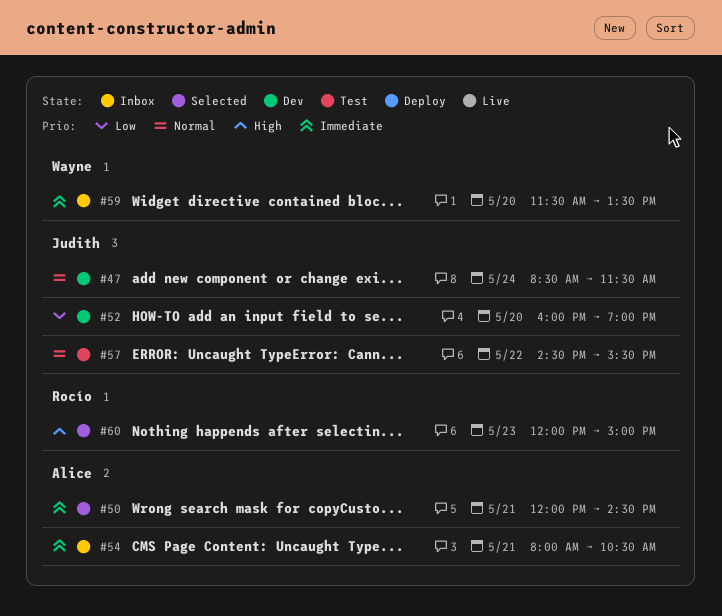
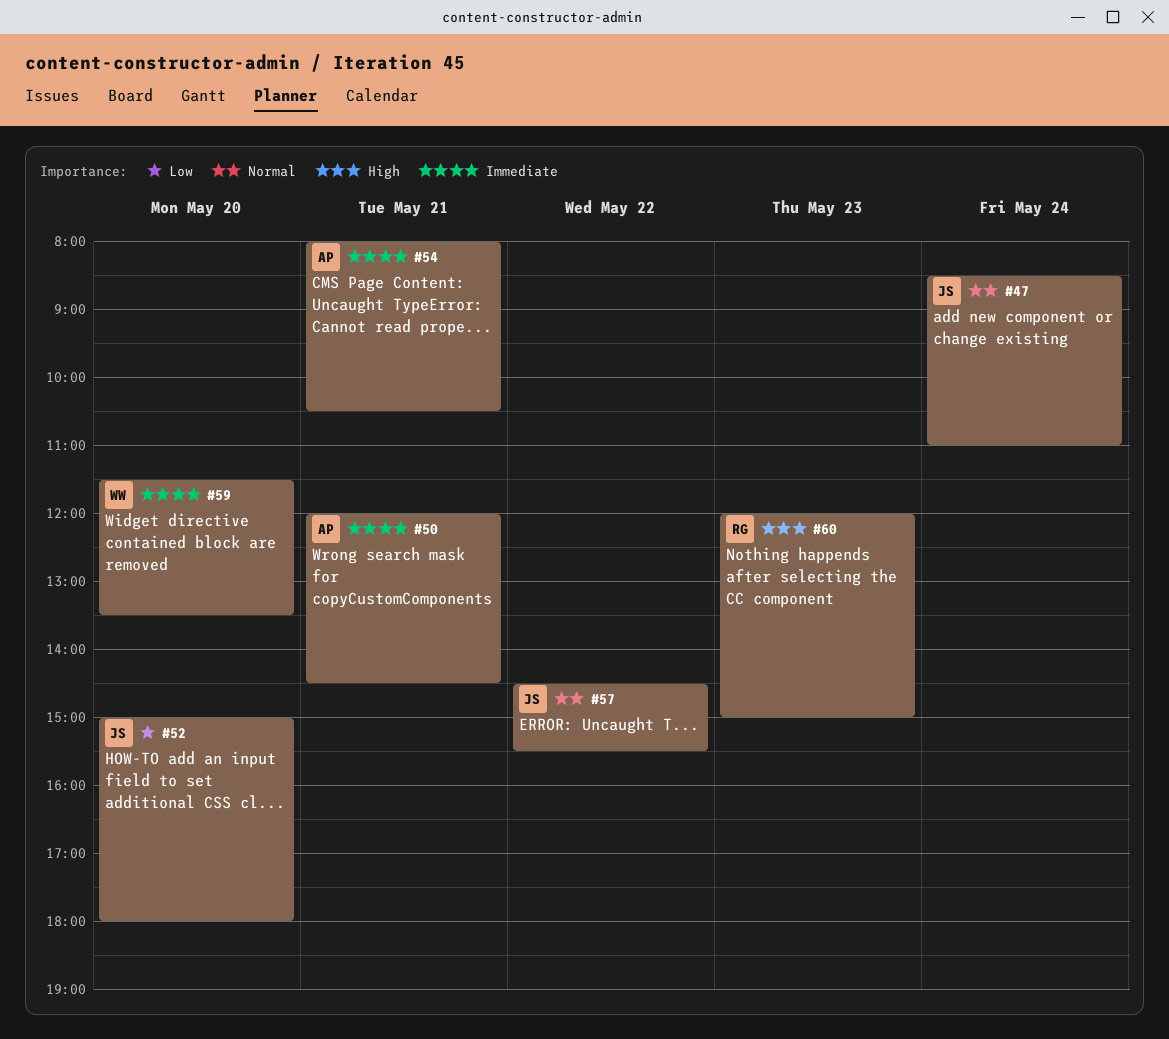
#47, ends: 11:30 -> 11:00
#52, begins: 16:00 -> 15:00
#52, ends: 19:00 -> 18:00

